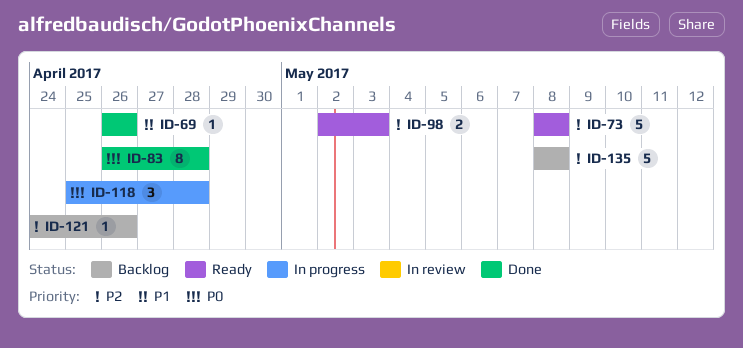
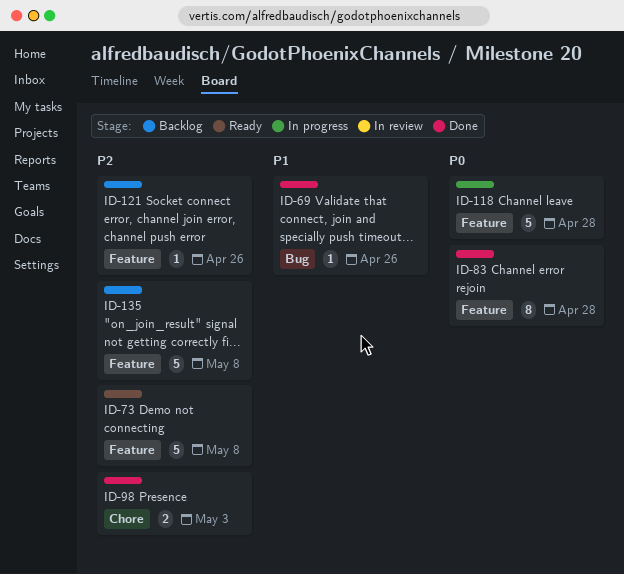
ID-98, status: Ready -> Done
ID-118, estimate: 3 -> 5

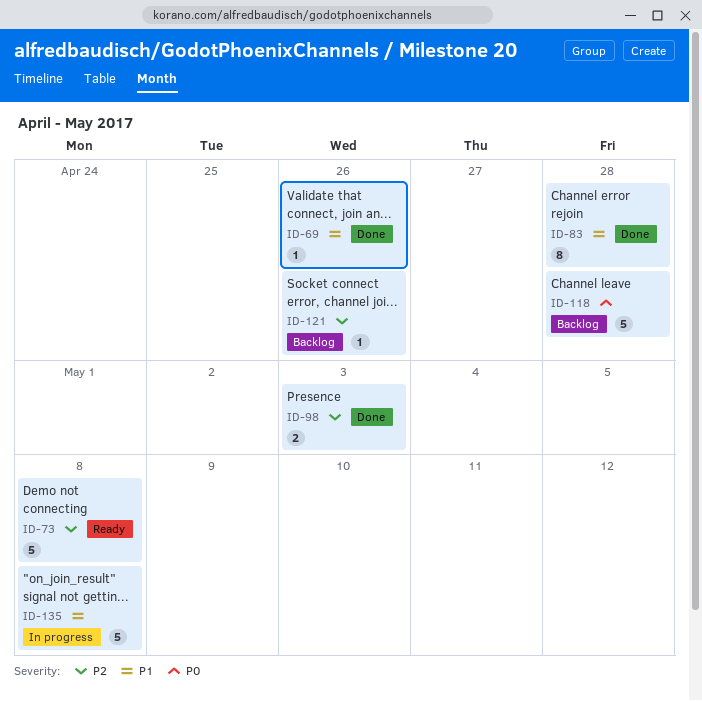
ID-83, priority: P0 -> P1
ID-118, status: In progress -> Backlog
ID-135, status: Backlog -> In progress
ID-135, priority: P2 -> P1

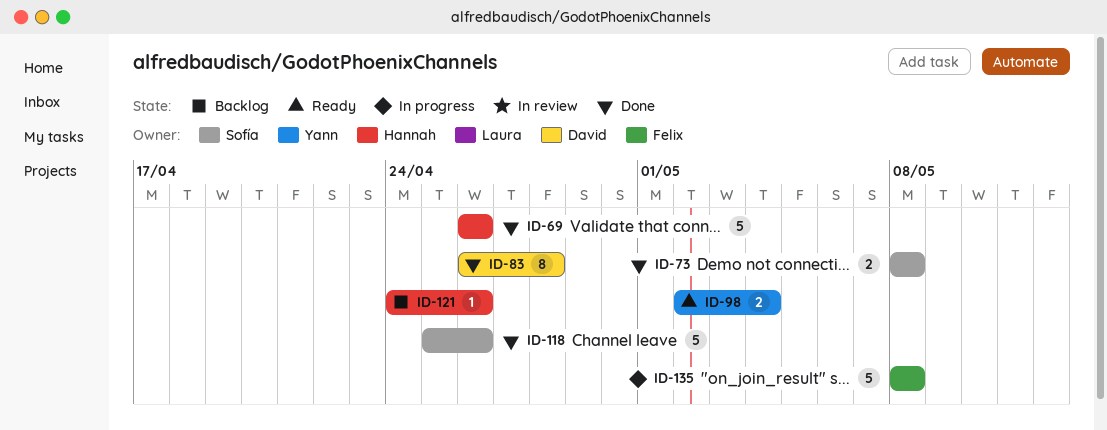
ID-69, estimate: 1 -> 5
ID-73, status: Ready -> Done
ID-73, estimate: 5 -> 2
ID-98, status: Done -> Ready
ID-98, due: May 3 -> May 4
ID-118, status: Backlog -> Done
ID-118, due: Apr 28 -> Apr 26

